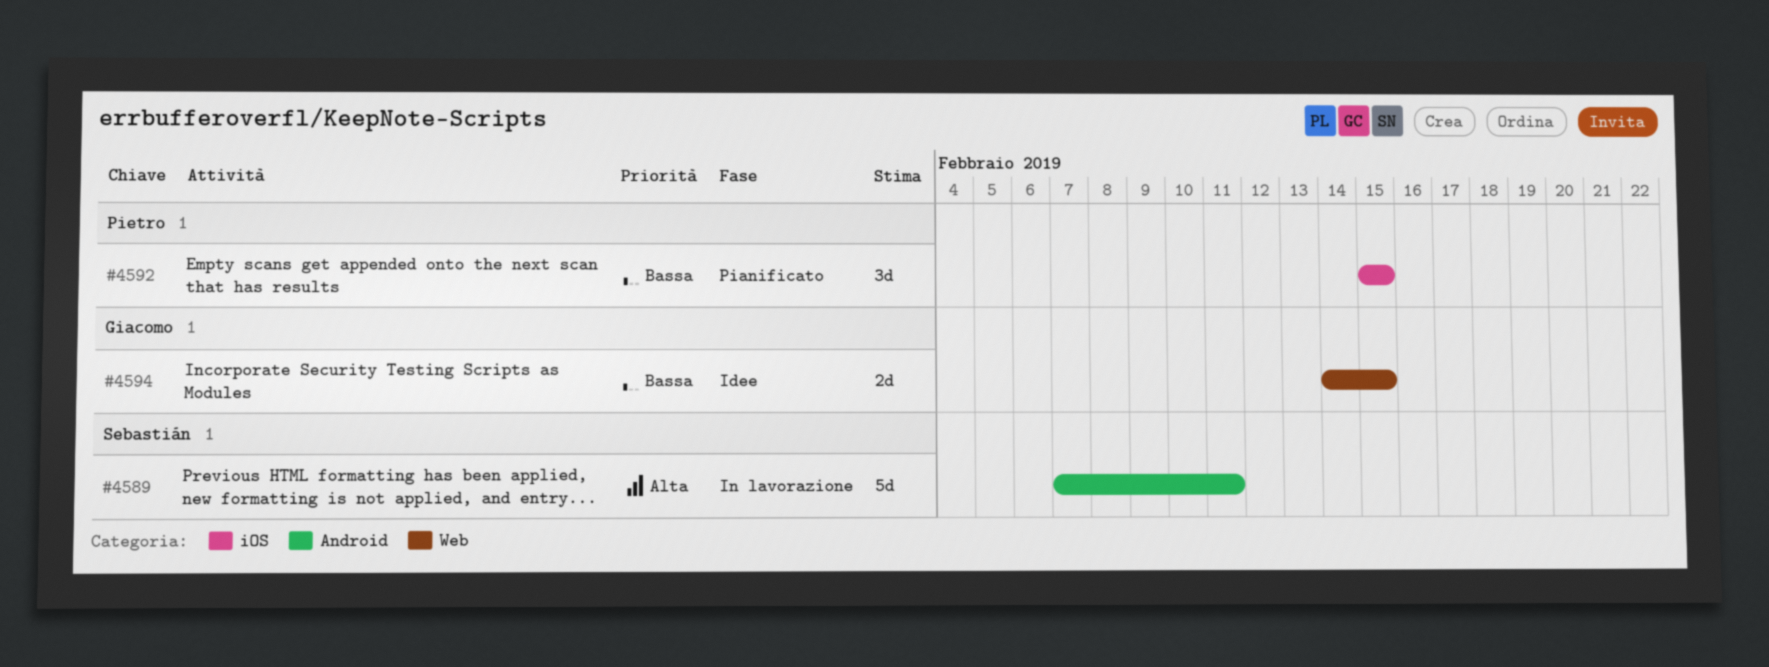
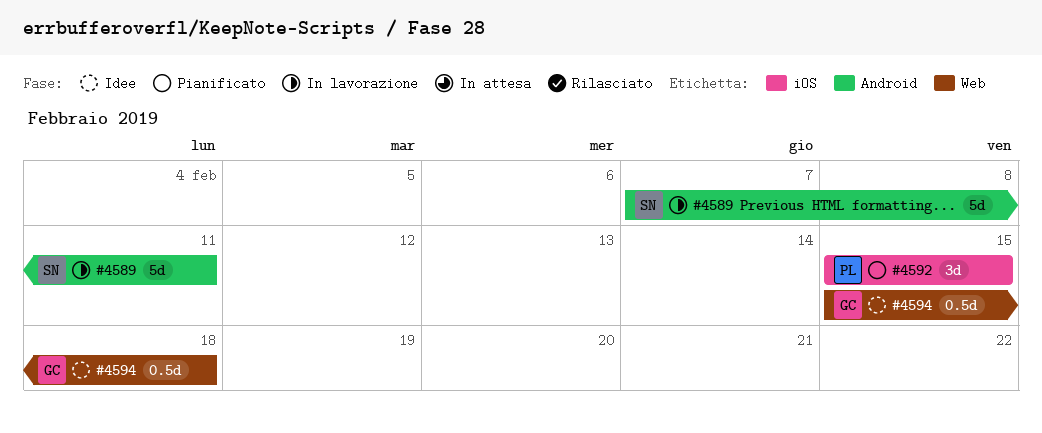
#4594, estimate: 2d -> 0.5d
#4594, start: Feb 14 -> Feb 15
#4594, due: Feb 15 -> Feb 18

